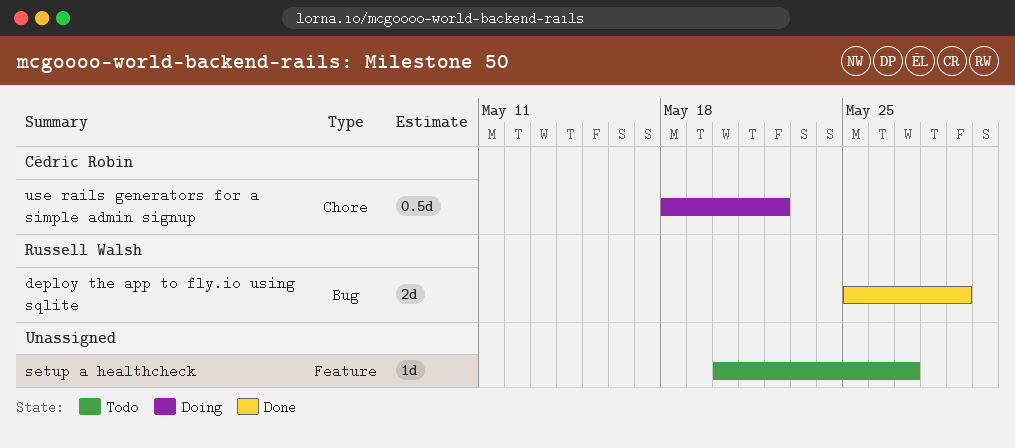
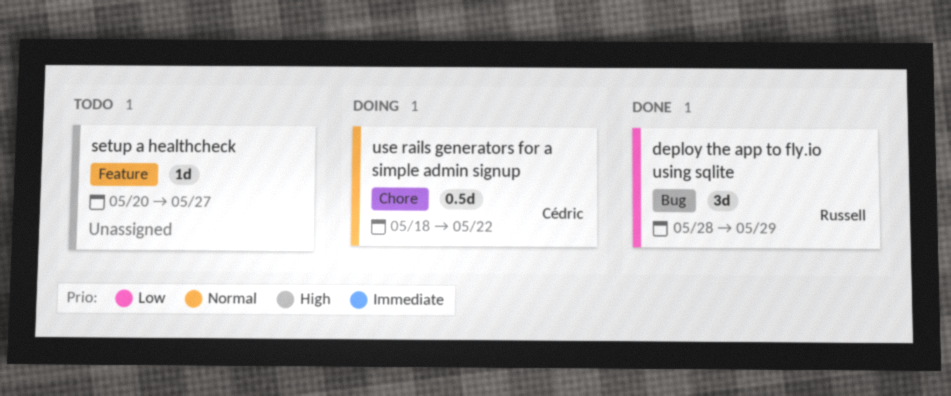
deploy the app to fly.io using sqlite, estimate: 2d -> 3d
deploy the app to fly.io using sqlite, start: May 25 -> May 28

